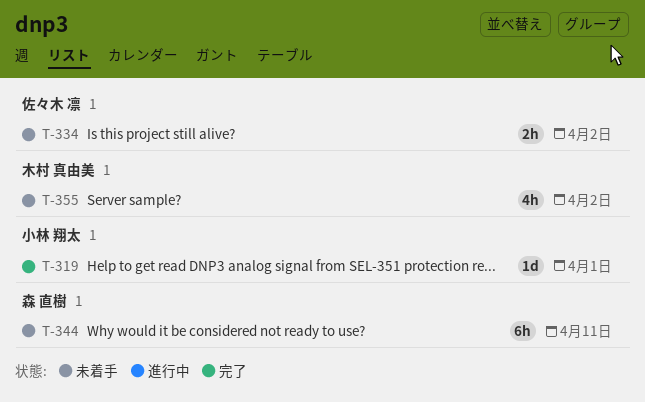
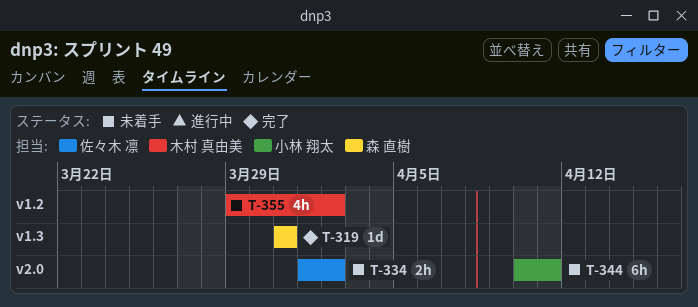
T-319, owner: 小林 翔太 -> 森 直樹
T-319, due: Apr 1 -> Mar 31
T-344, owner: 森 直樹 -> 小林 翔太

